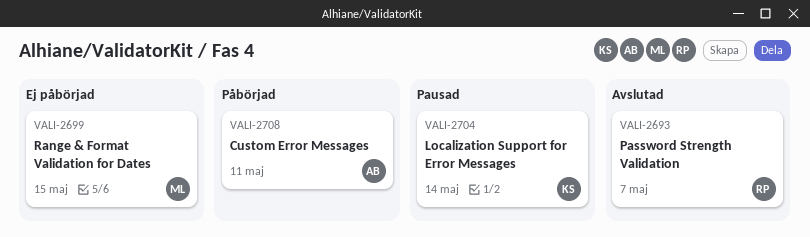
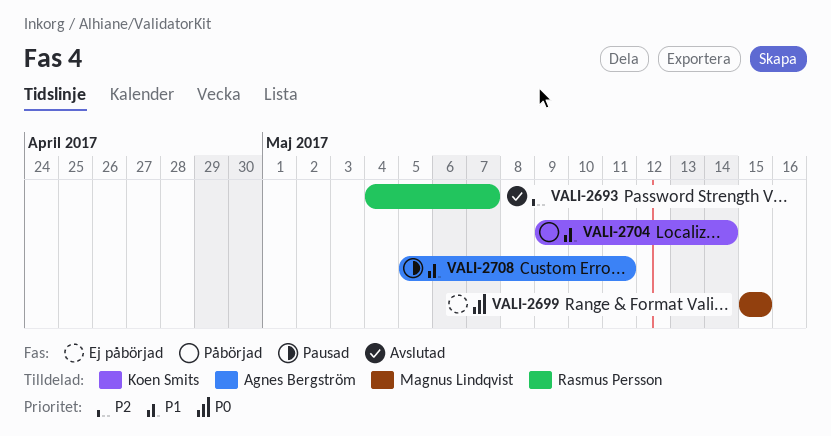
VALI-2704, status: Pausad -> Påbörjad
VALI-2708, status: Påbörjad -> Pausad

